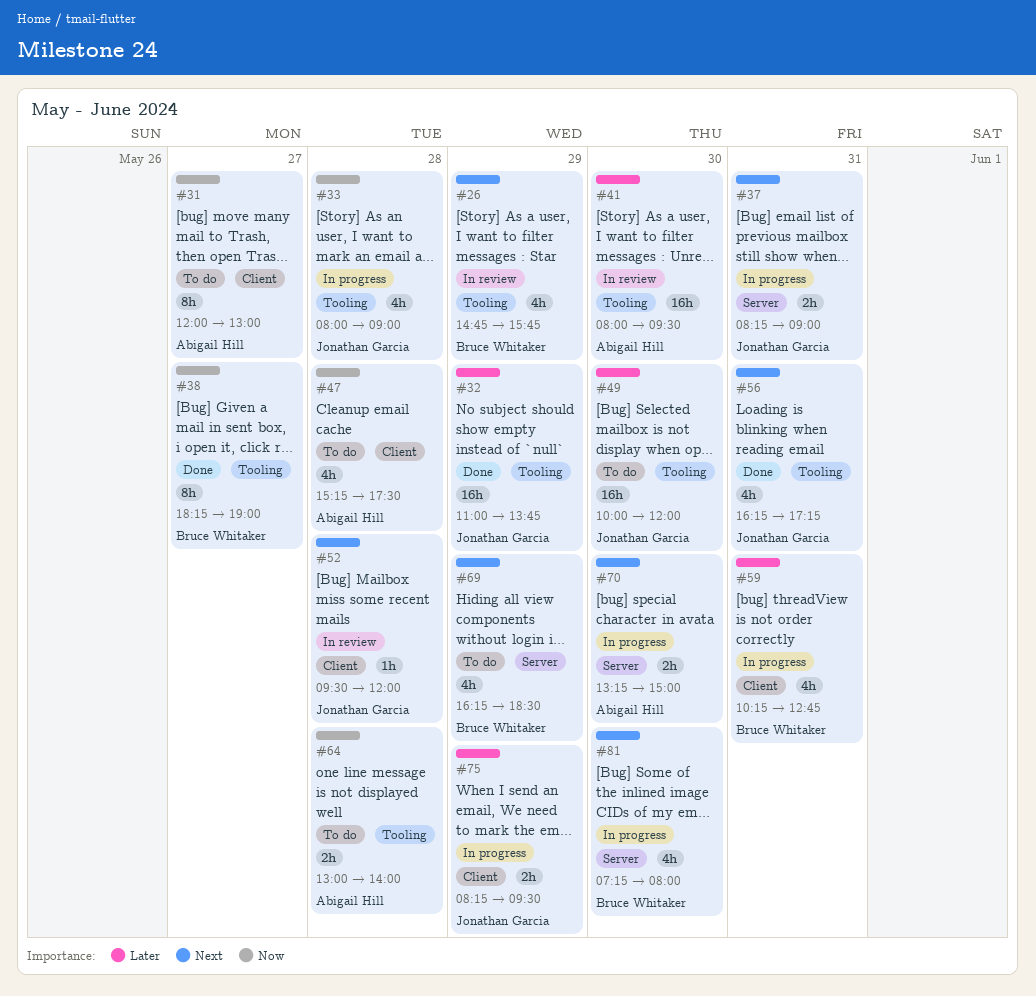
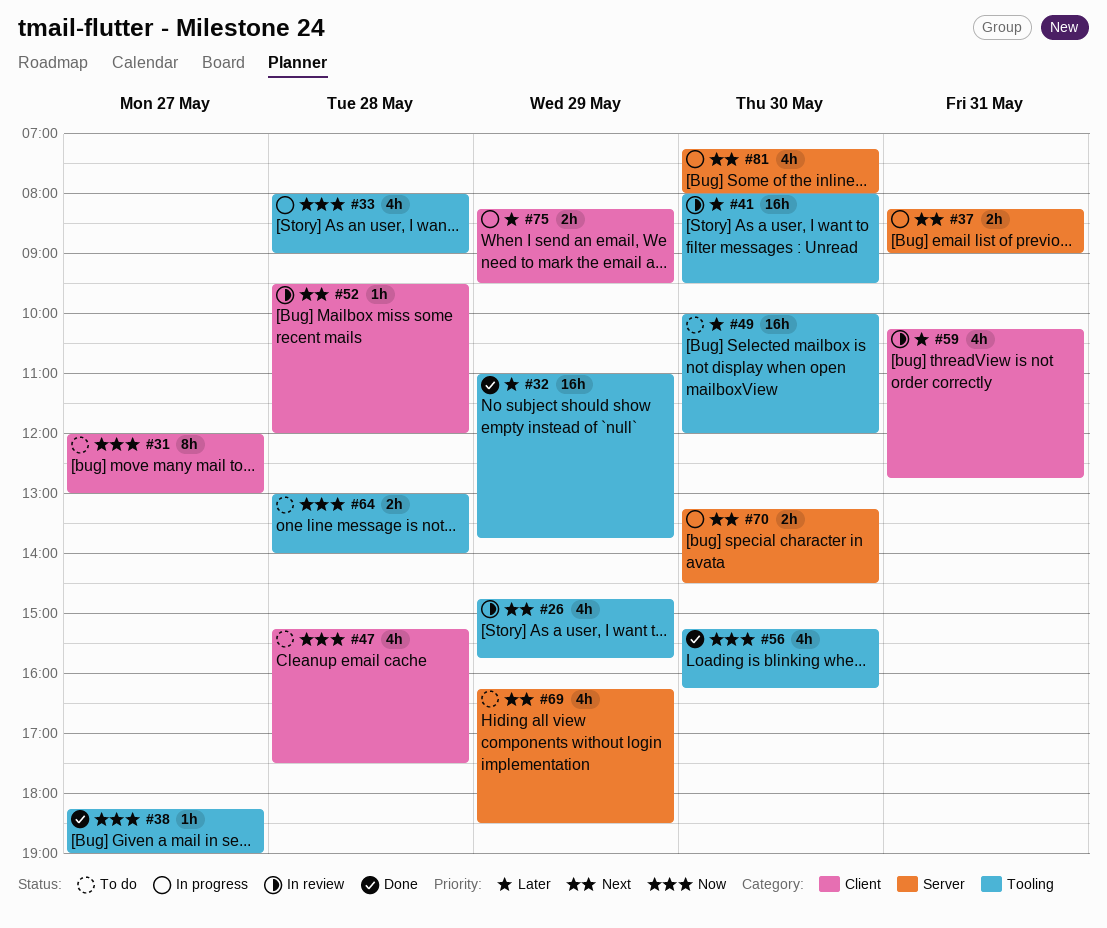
#38, estimate: 8h -> 1h
#56, priority: Next -> Now
#56, day: May 31 -> May 30
#56, begins: 16:15 -> 15:15
#56, ends: 17:15 -> 16:15
#59, status: In progress -> In review
#70, ends: 15:00 -> 14:30

